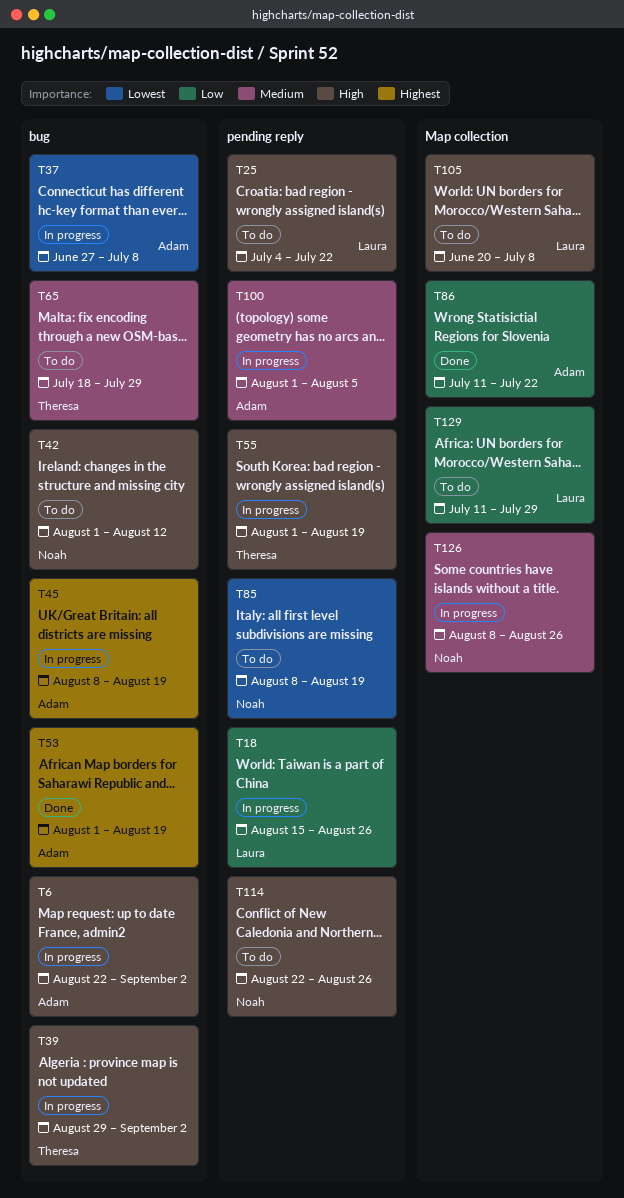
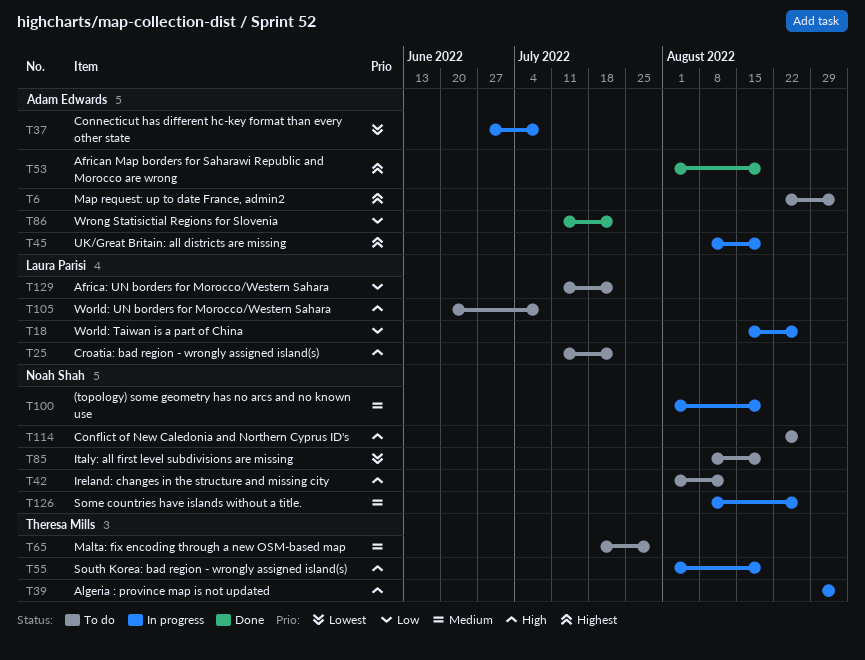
T6, status: In progress -> To do
T6, priority: High -> Highest
T25, start: Jul 4 -> Jul 11
T100, owner: Adam Edwards -> Noah Shah
T100, due: Aug 5 -> Aug 19
T129, due: Jul 29 -> Jul 22

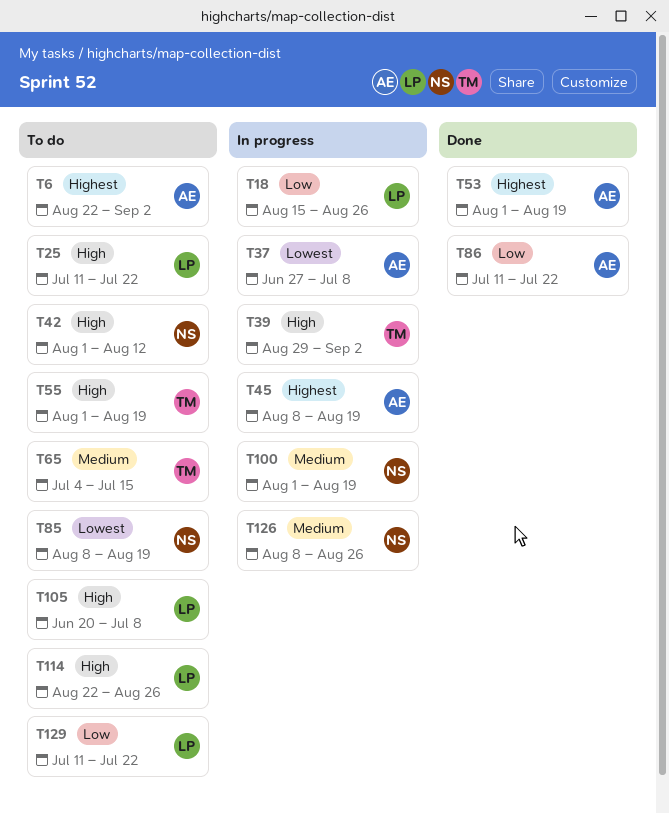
T55, status: In progress -> To do
T65, start: Jul 18 -> Jul 4
T65, due: Jul 29 -> Jul 15
T114, owner: Noah Shah -> Laura Parisi

